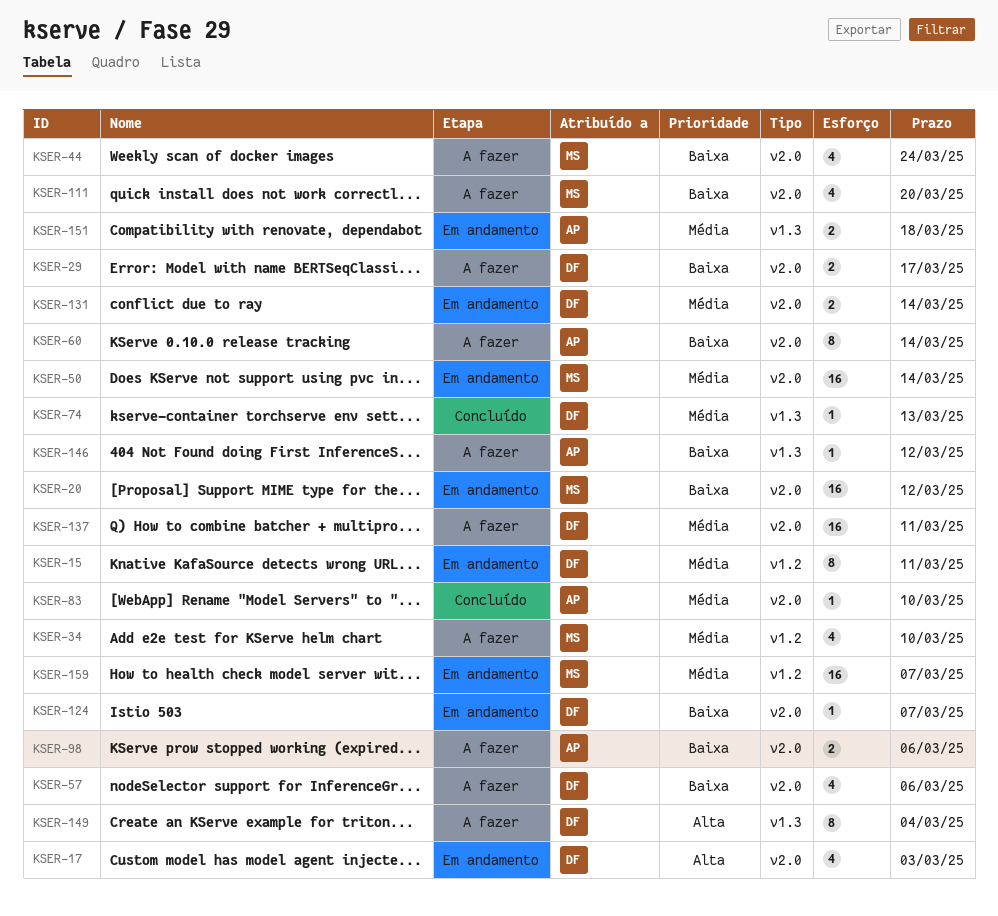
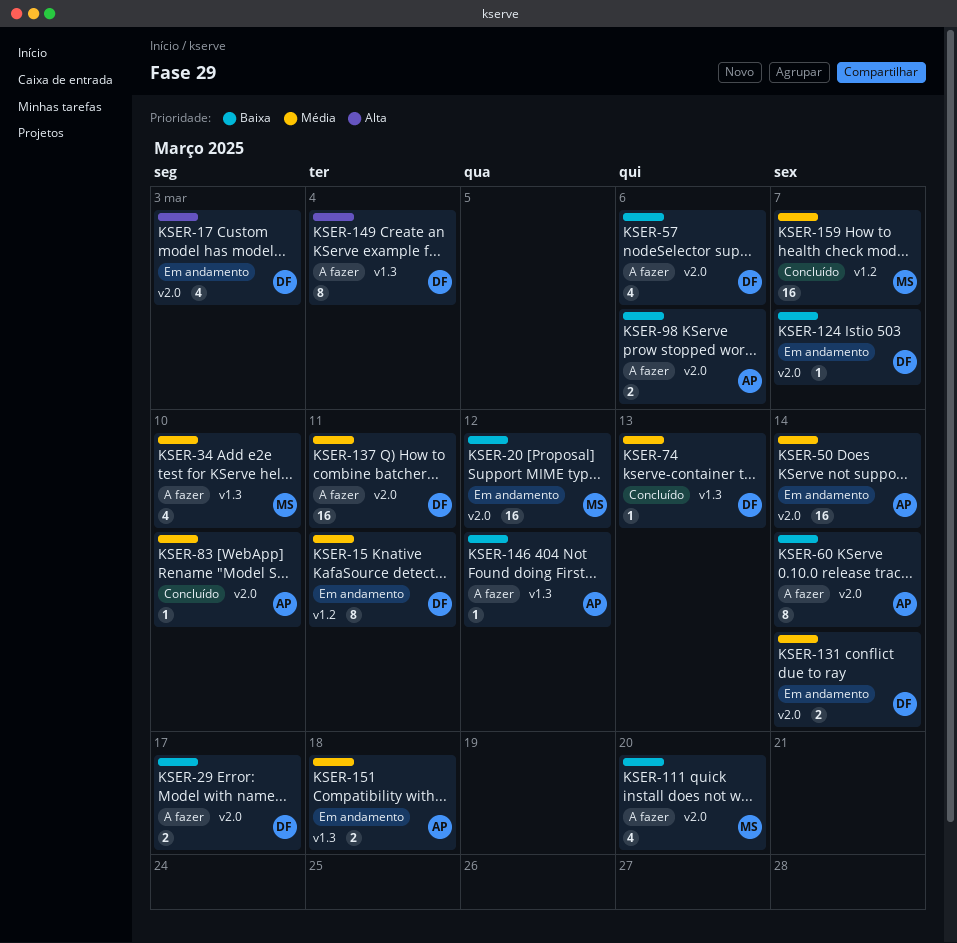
KSER-34, label: v1.2 -> v1.3
KSER-44: present -> none
KSER-50, owner: MS -> AP
KSER-159, status: Em andamento -> Concluído

